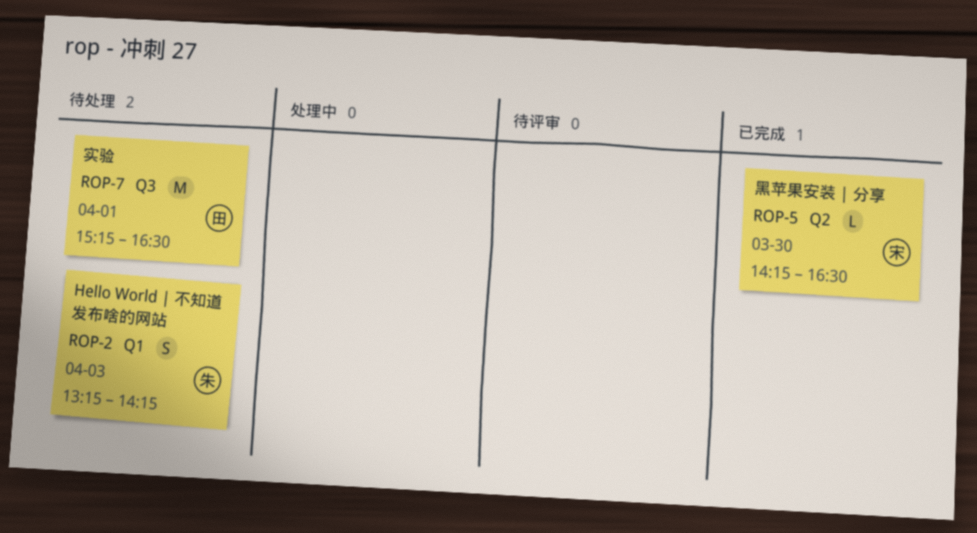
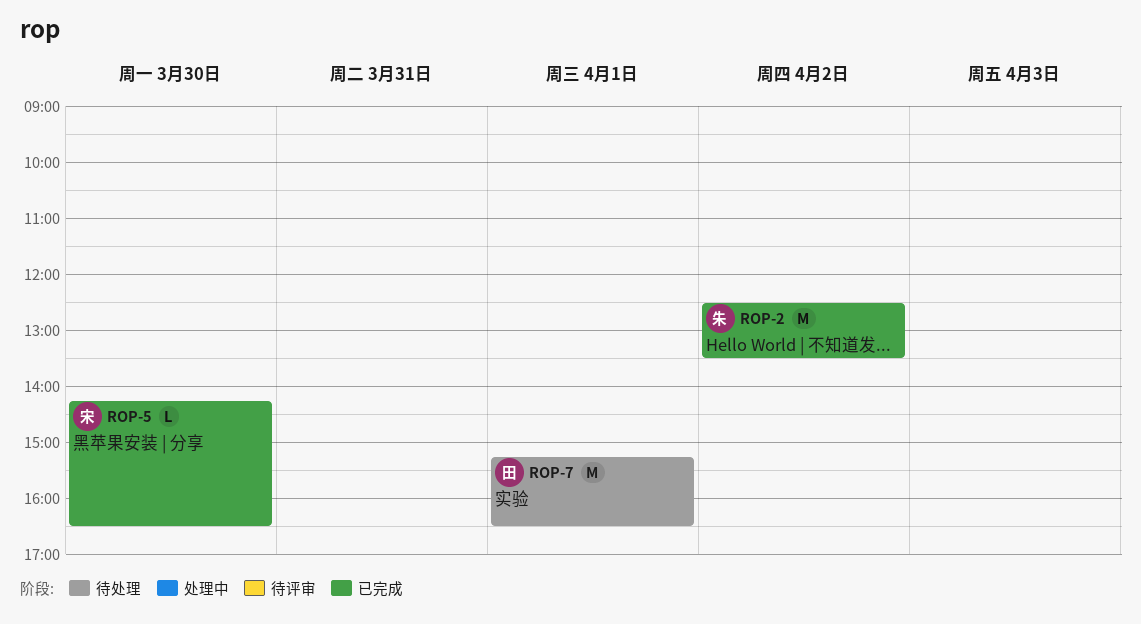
ROP-2, status: 待处理 -> 已完成
ROP-2, estimate: S -> M
ROP-2, day: Apr 3 -> Apr 2
ROP-2, begins: 13:15 -> 12:30
ROP-2, ends: 14:15 -> 13:30

